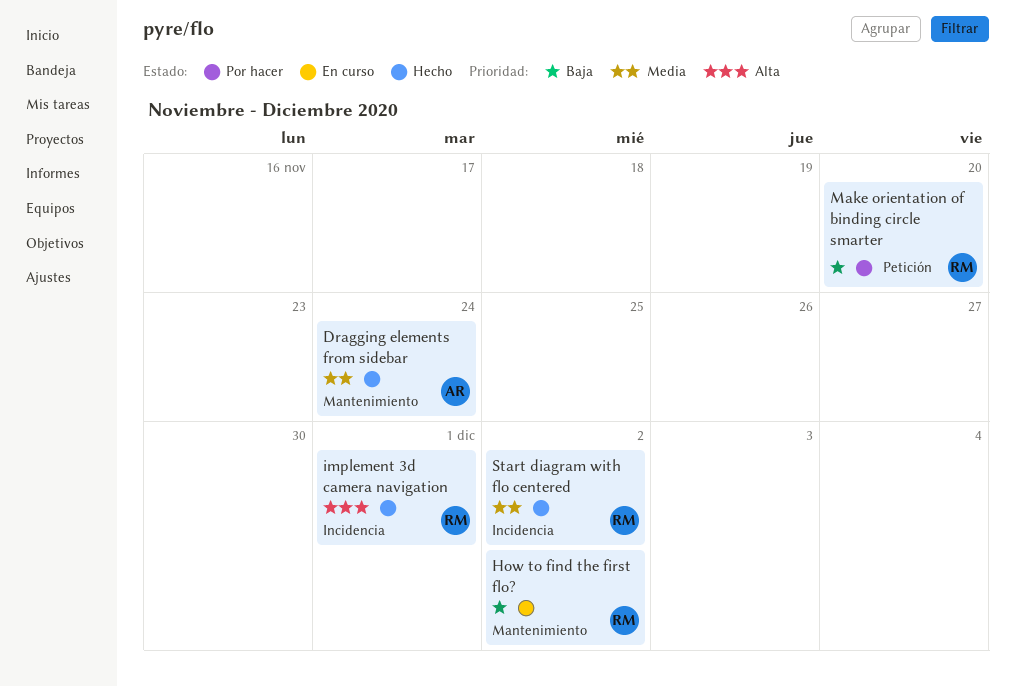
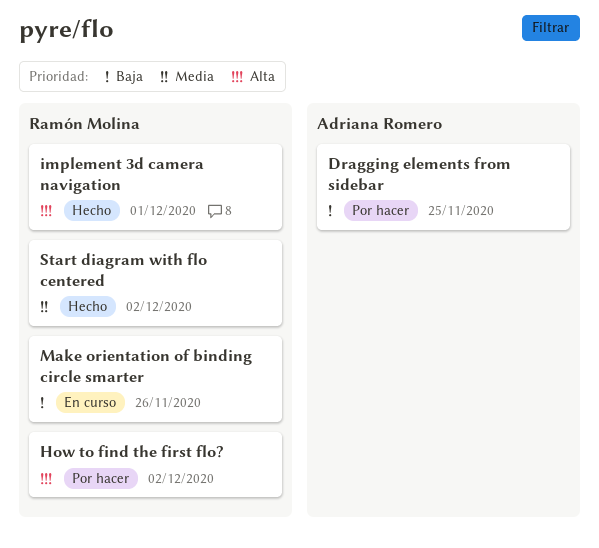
Dragging elements from sidebar, status: Hecho -> Por hacer
Dragging elements from sidebar, priority: Media -> Baja
Dragging elements from sidebar, due: Nov 24 -> Nov 25
How to find the first flo?, status: En curso -> Por hacer
How to find the first flo?, priority: Baja -> Alta
Make orientation of binding circle smarter, status: Por hacer -> En curso
Make orientation of binding circle smarter, due: Nov 20 -> Nov 26

